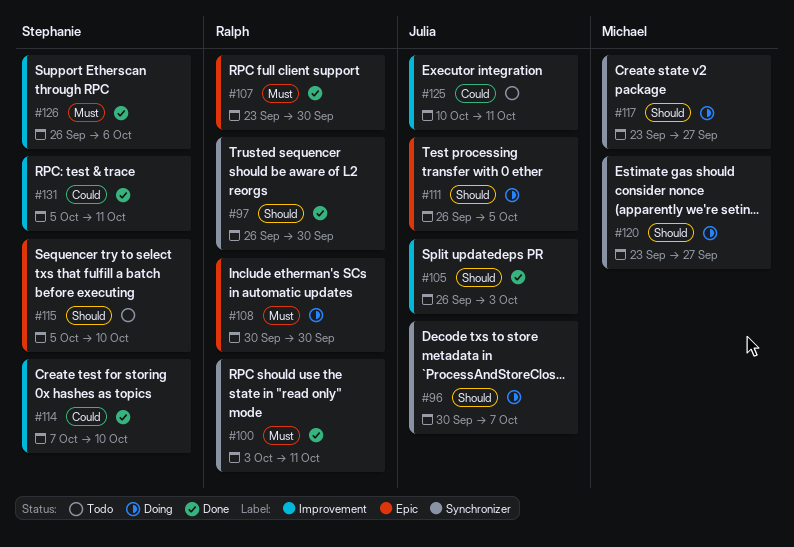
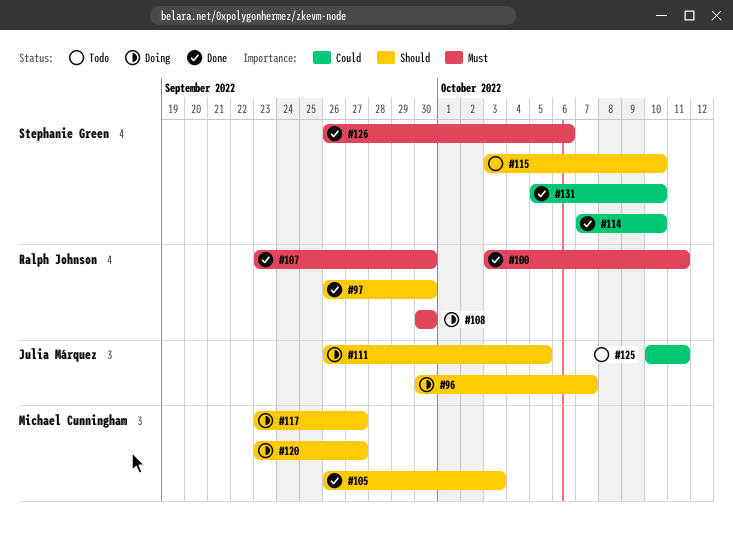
#105, owner: Julia Márquez -> Michael Cunningham
#115, start: Oct 5 -> Oct 3
#131, due: Oct 11 -> Oct 10

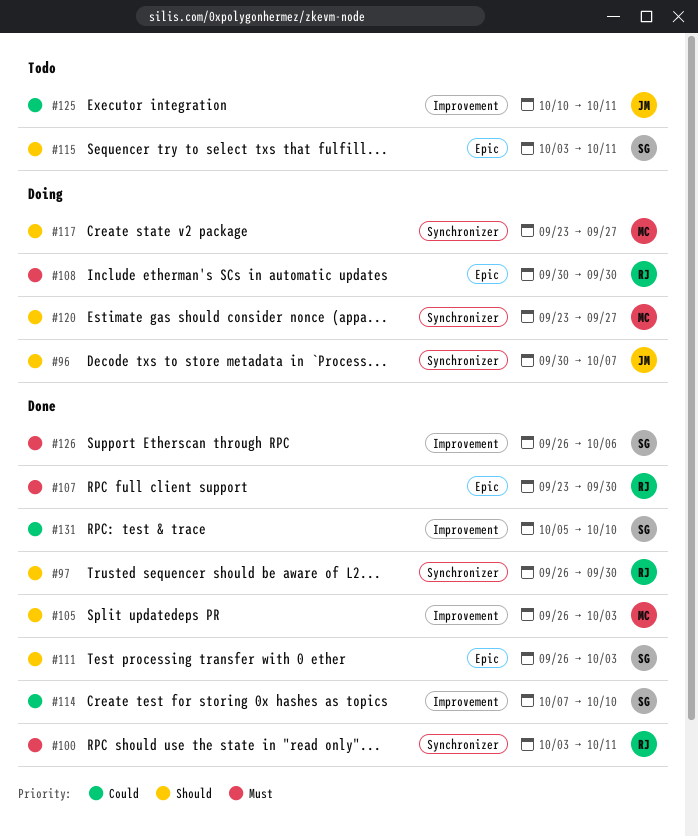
#111, status: Doing -> Done
#111, owner: Julia Márquez -> Stephanie Green
#111, due: Oct 5 -> Oct 3
#115, due: Oct 10 -> Oct 11

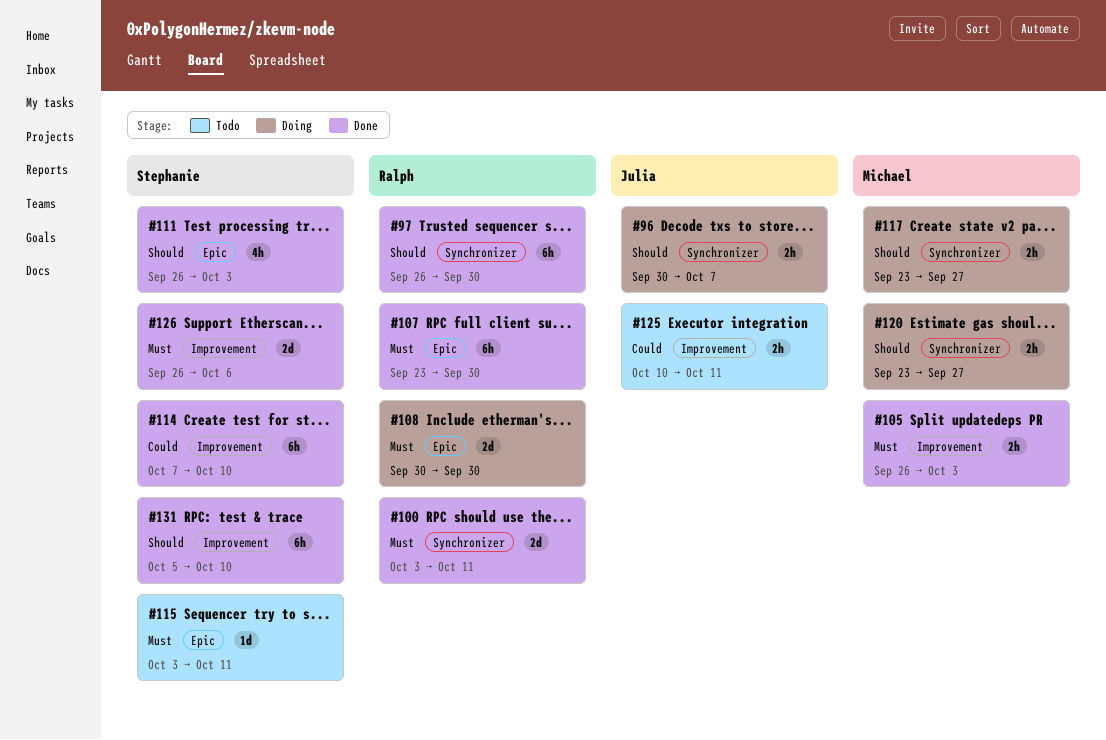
#105, priority: Should -> Must
#115, priority: Should -> Must
#131, priority: Could -> Should

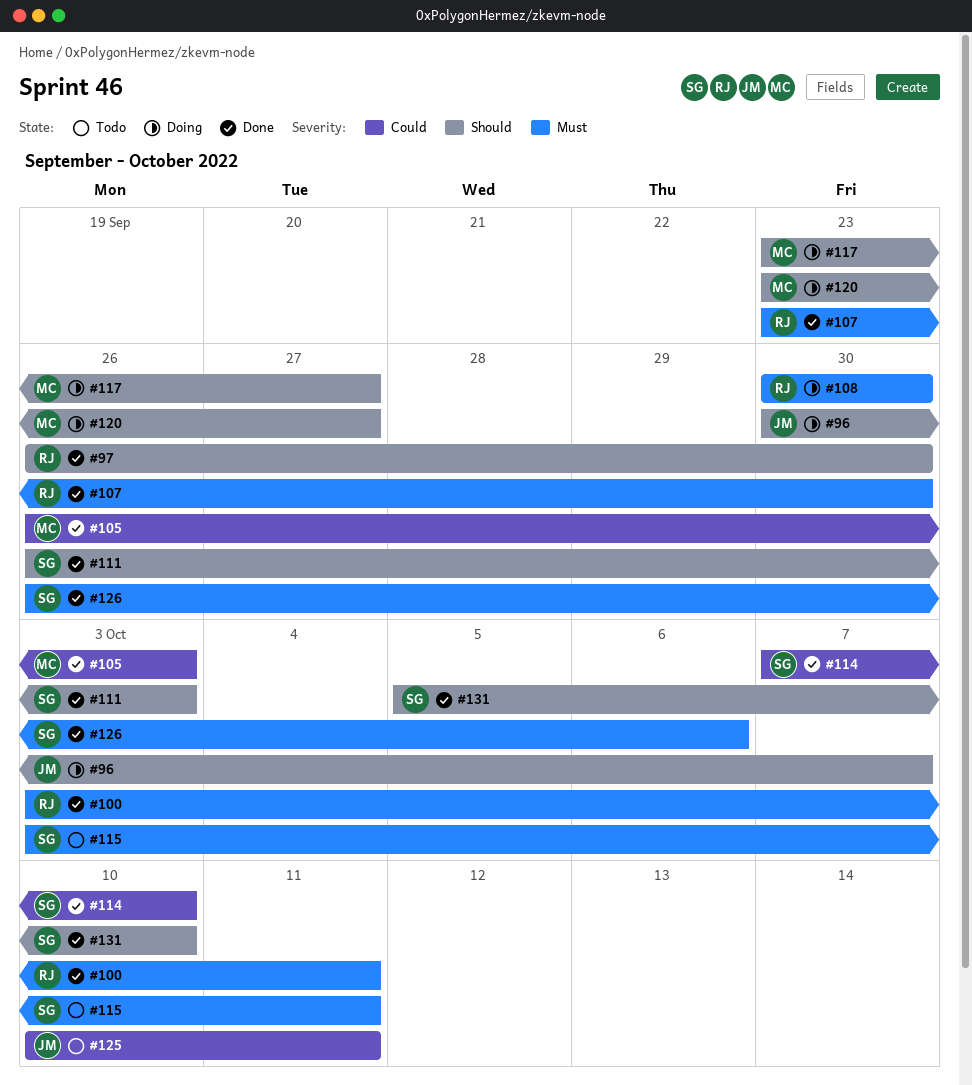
#105, priority: Must -> Could

